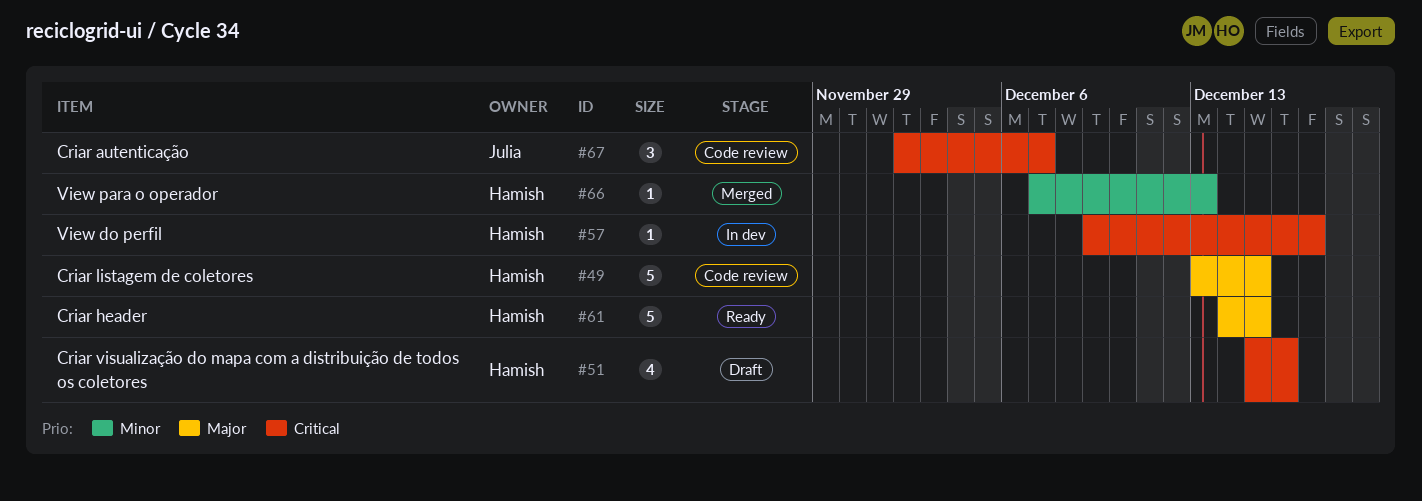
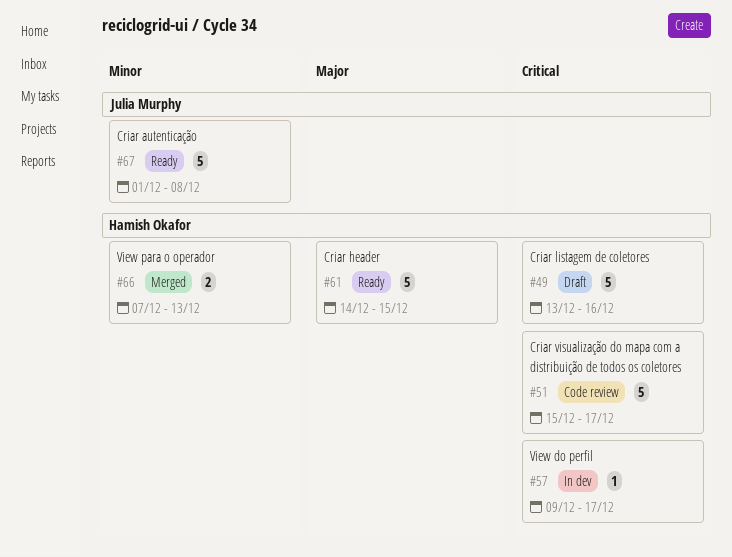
#49, status: Code review -> Draft
#49, priority: Major -> Critical
#49, due: Dec 15 -> Dec 16
#51, status: Draft -> Code review
#51, estimate: 4 -> 5
#51, due: Dec 16 -> Dec 17
#66, estimate: 1 -> 2
#67, status: Code review -> Ready
#67, priority: Critical -> Minor
#67, estimate: 3 -> 5
#67, start: Dec 2 -> Dec 1
#67, due: Dec 7 -> Dec 8

